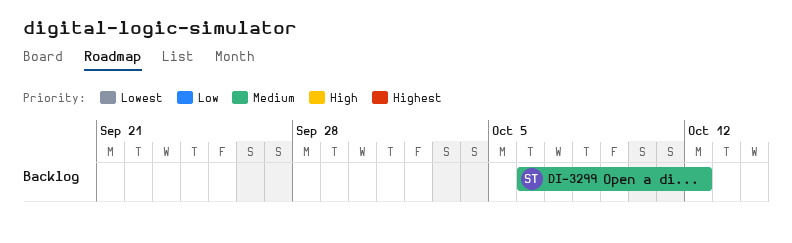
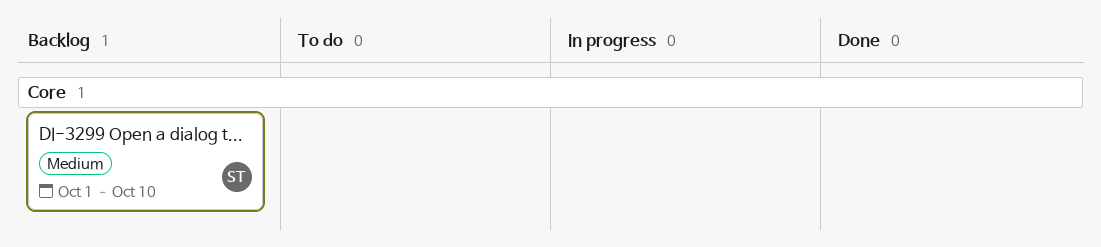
DI-3299, start: Oct 6 -> Oct 1
DI-3299, due: Oct 12 -> Oct 10

